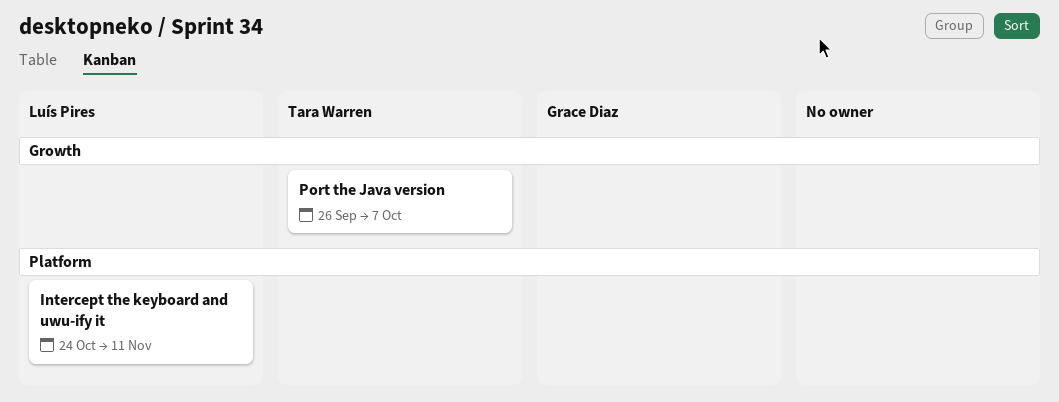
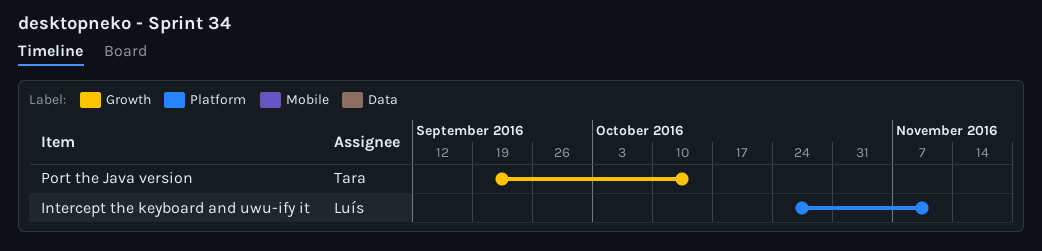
Port the Java version, start: Sep 26 -> Sep 19
Port the Java version, due: Oct 7 -> Oct 14

